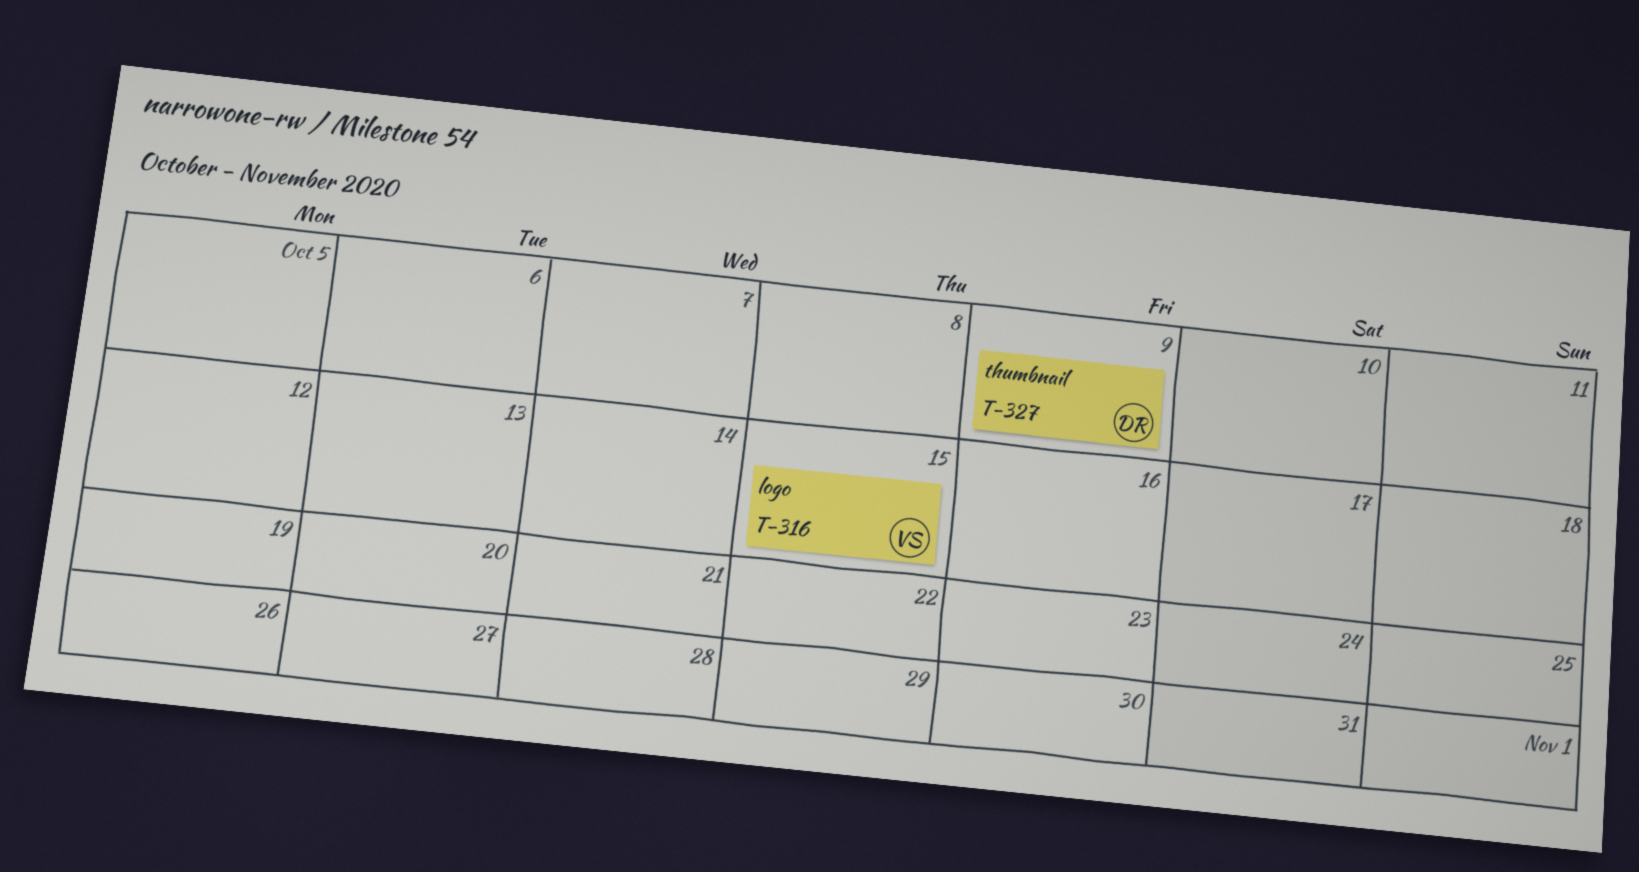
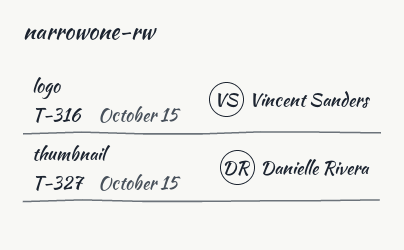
T-327, due: Oct 9 -> Oct 15

